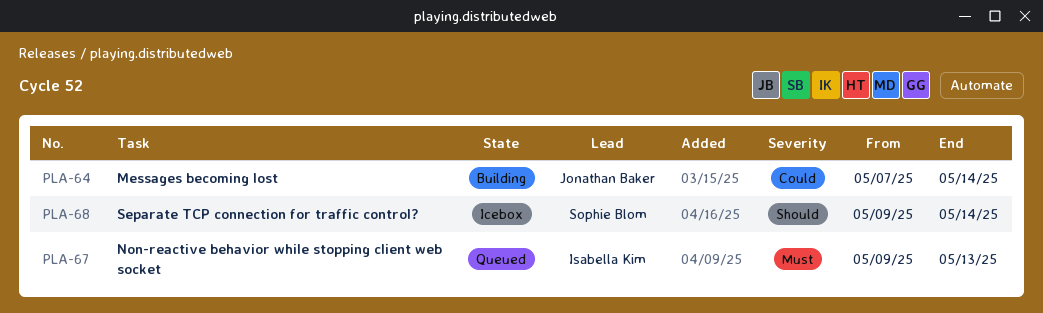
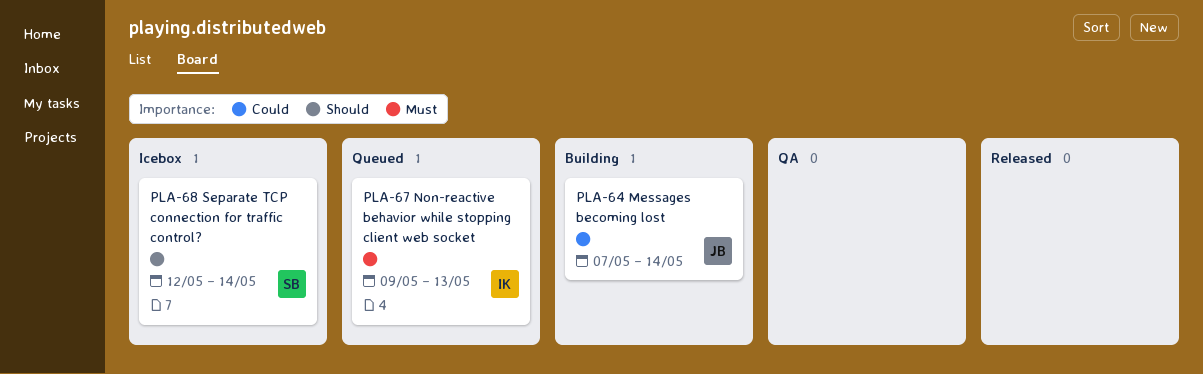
PLA-68, start: May 9 -> May 12

